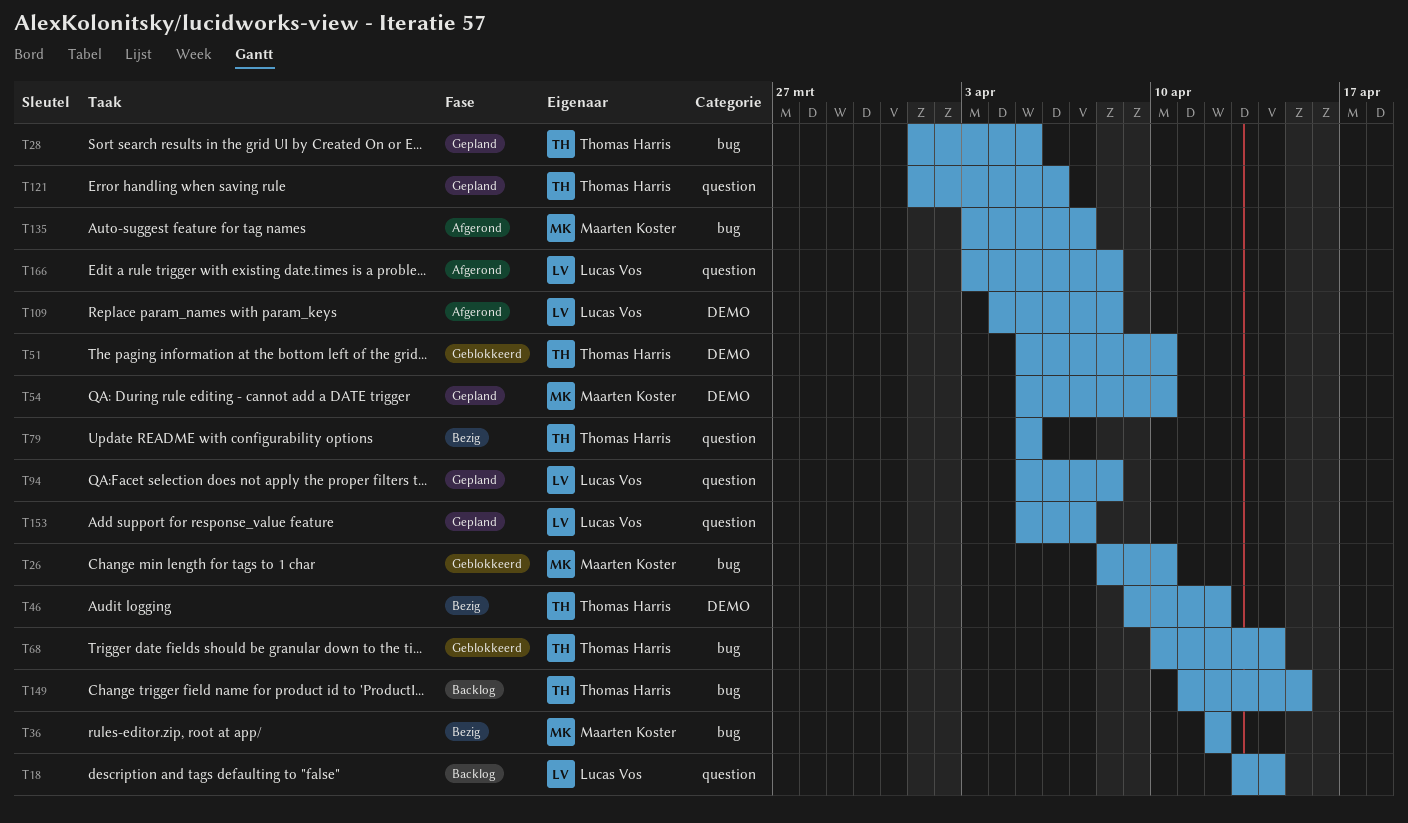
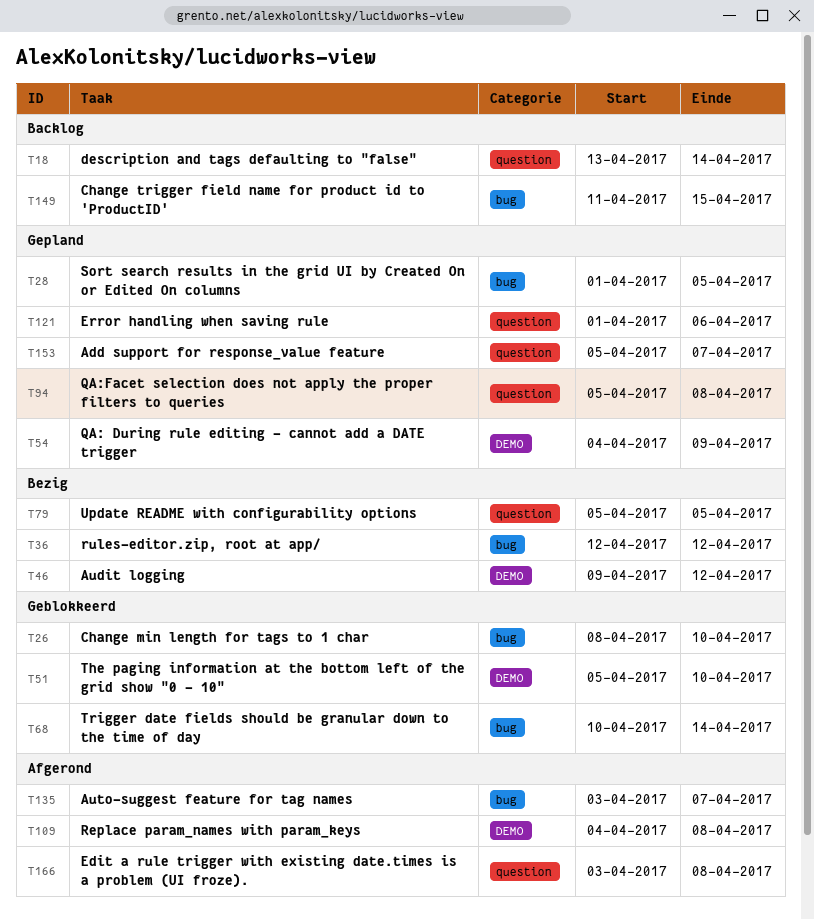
T54, start: Apr 5 -> Apr 4
T54, due: Apr 10 -> Apr 9

